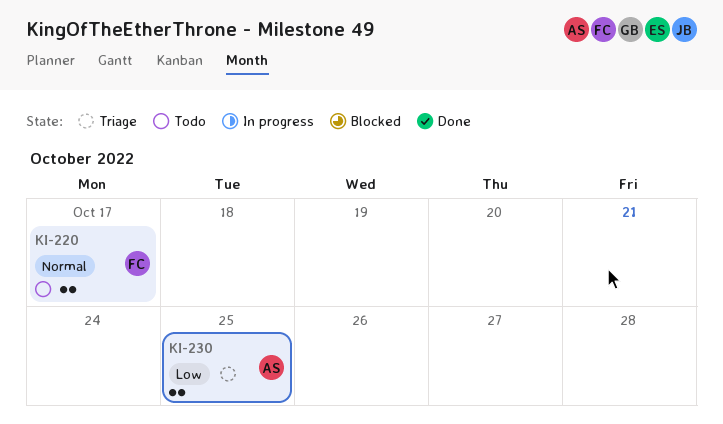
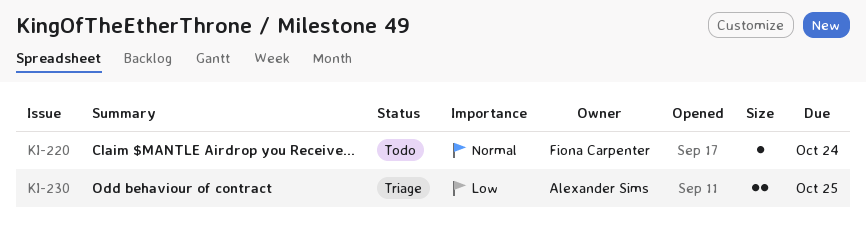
KI-220, estimate: 2 -> 1
KI-220, due: Oct 17 -> Oct 24

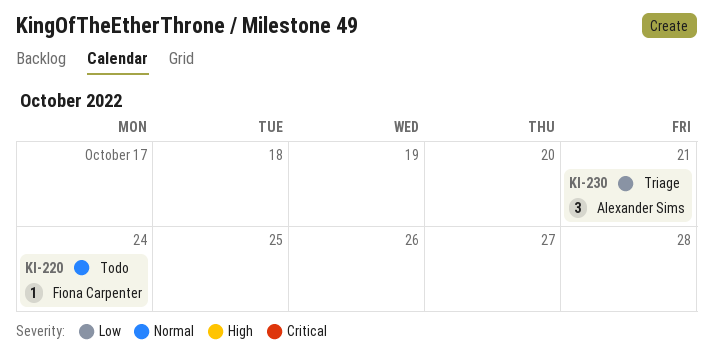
KI-230, estimate: 2 -> 3
KI-230, due: Oct 25 -> Oct 21

